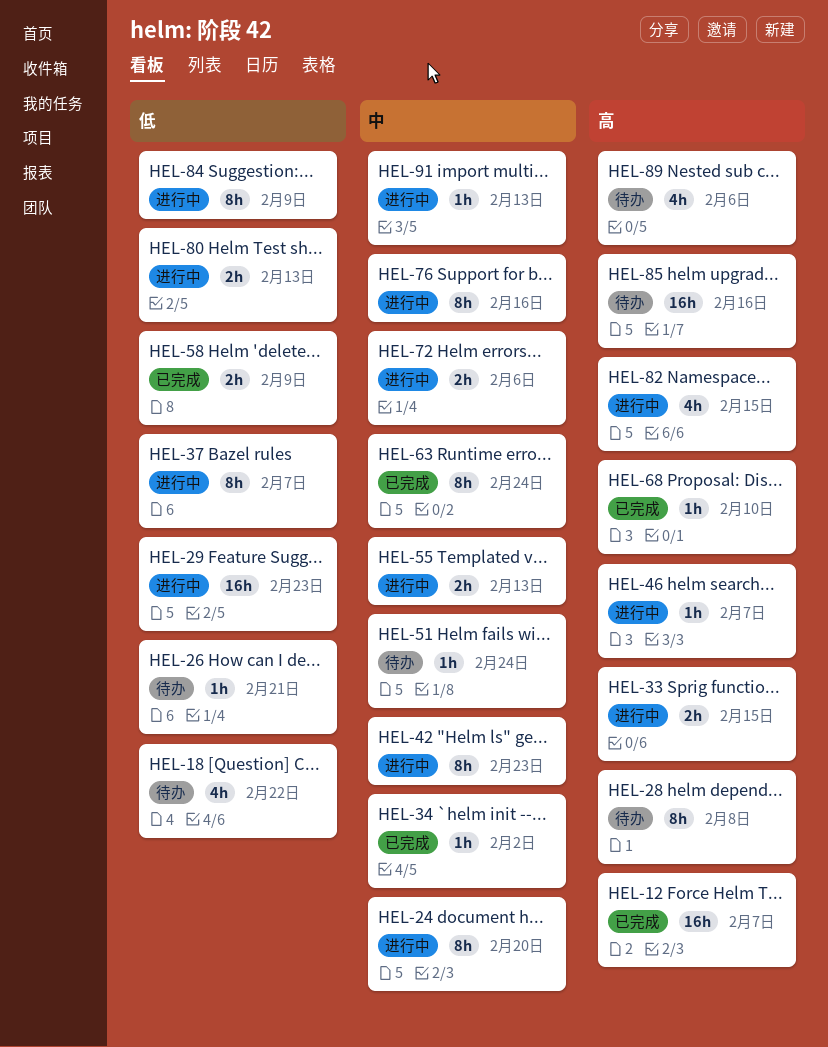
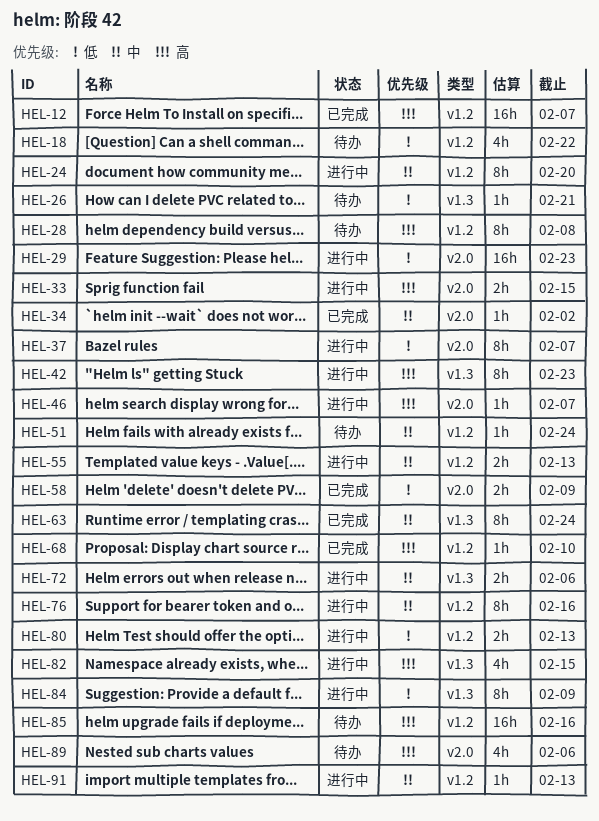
HEL-42, priority: 中 -> 高

